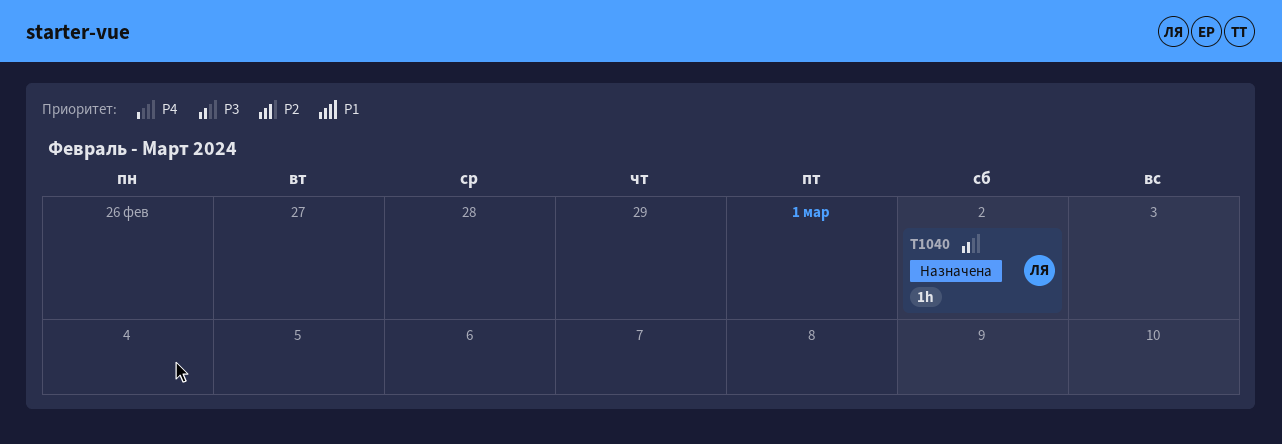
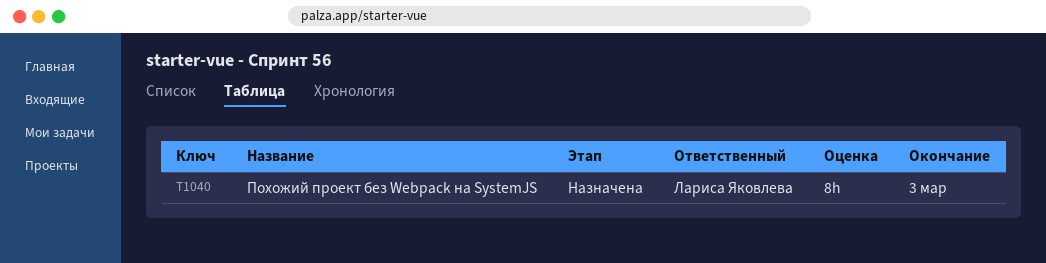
T1040, estimate: 1h -> 8h
T1040, due: Mar 2 -> Mar 3

